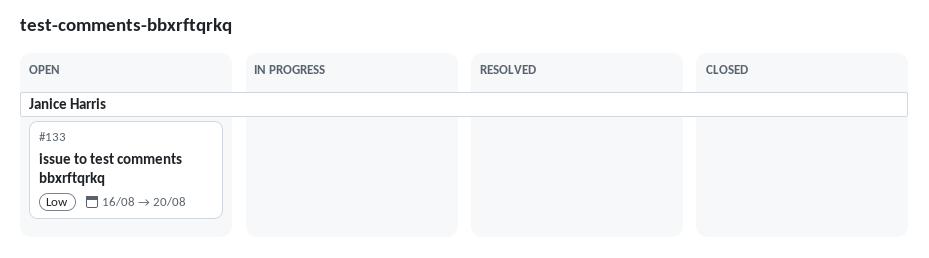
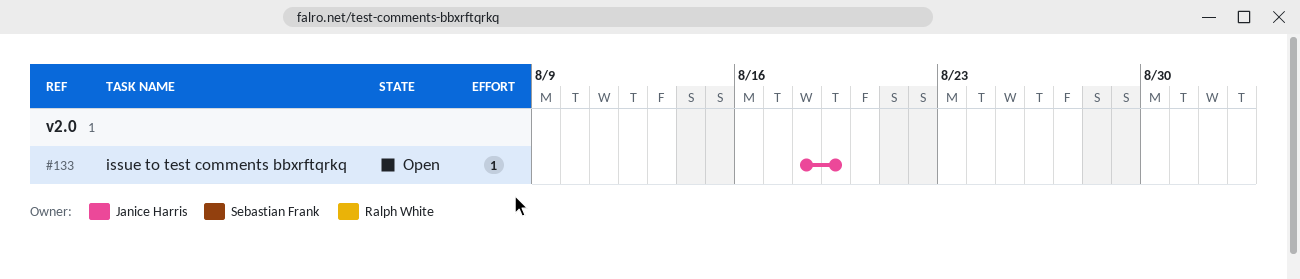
#133, start: Aug 16 -> Aug 18
#133, due: Aug 20 -> Aug 19

